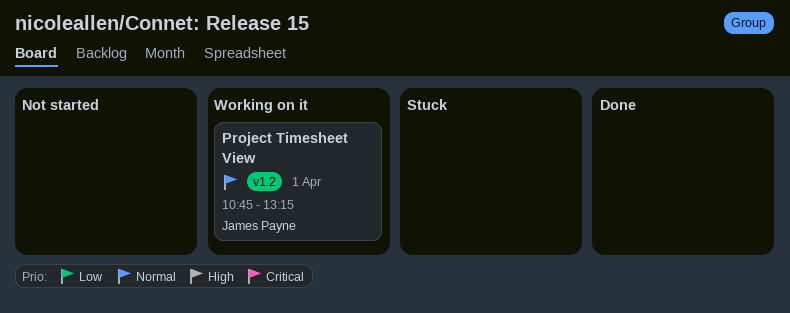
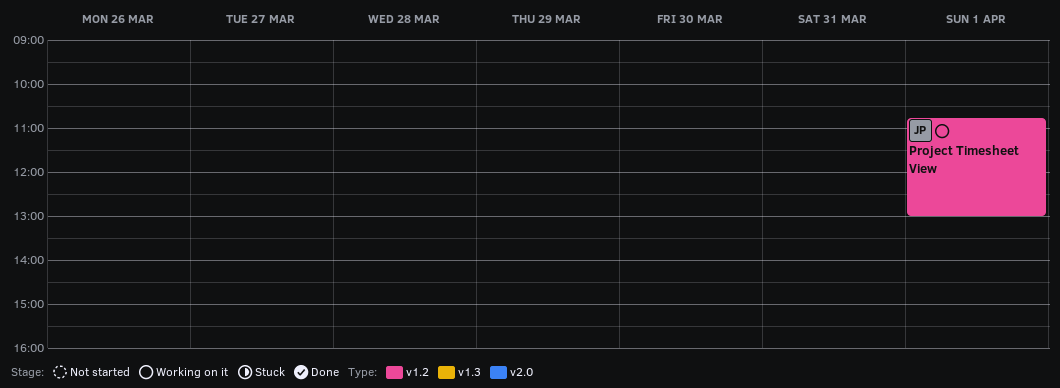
Project Timesheet View, ends: 13:15 -> 13:00

